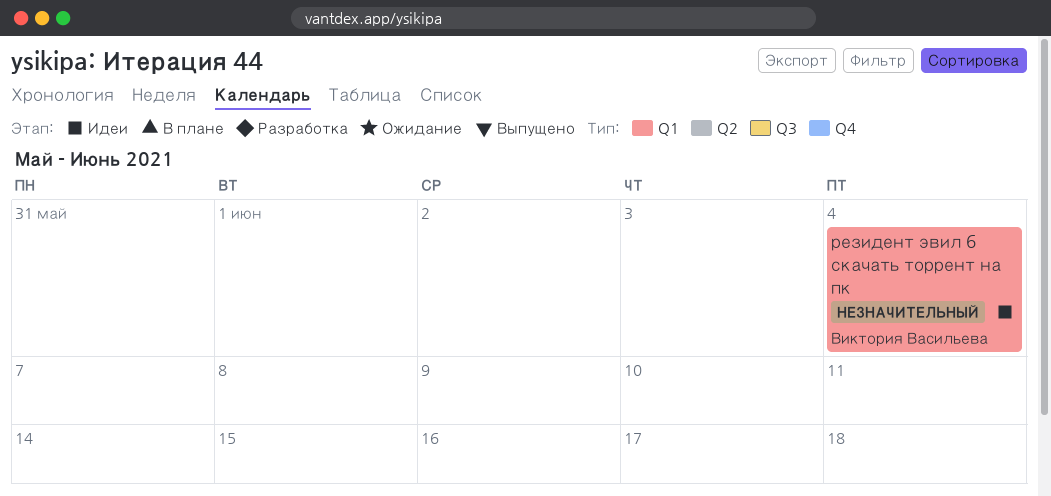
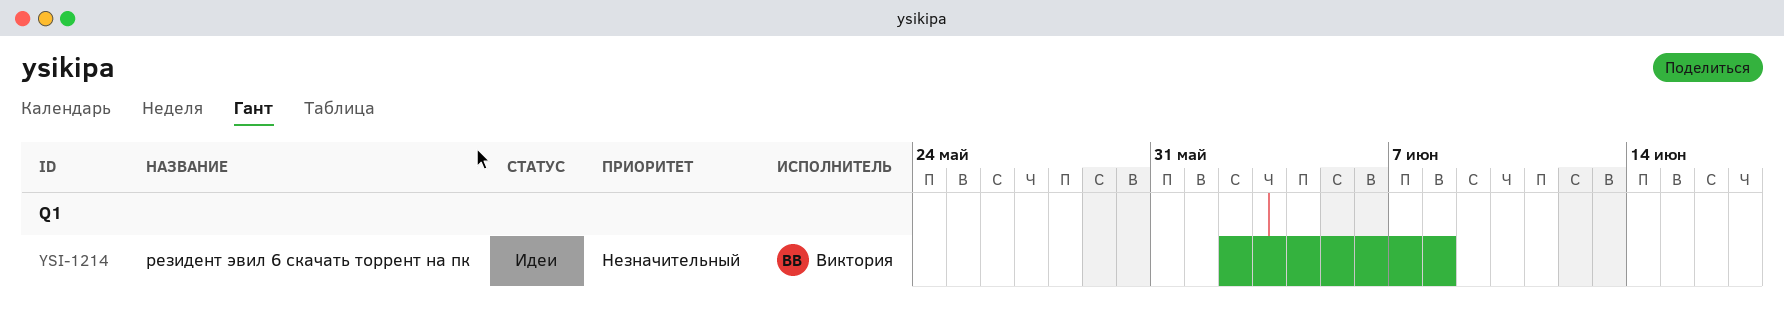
резидент эвил 6 скачать торрент на пк, due: Jun 4 -> Jun 8

